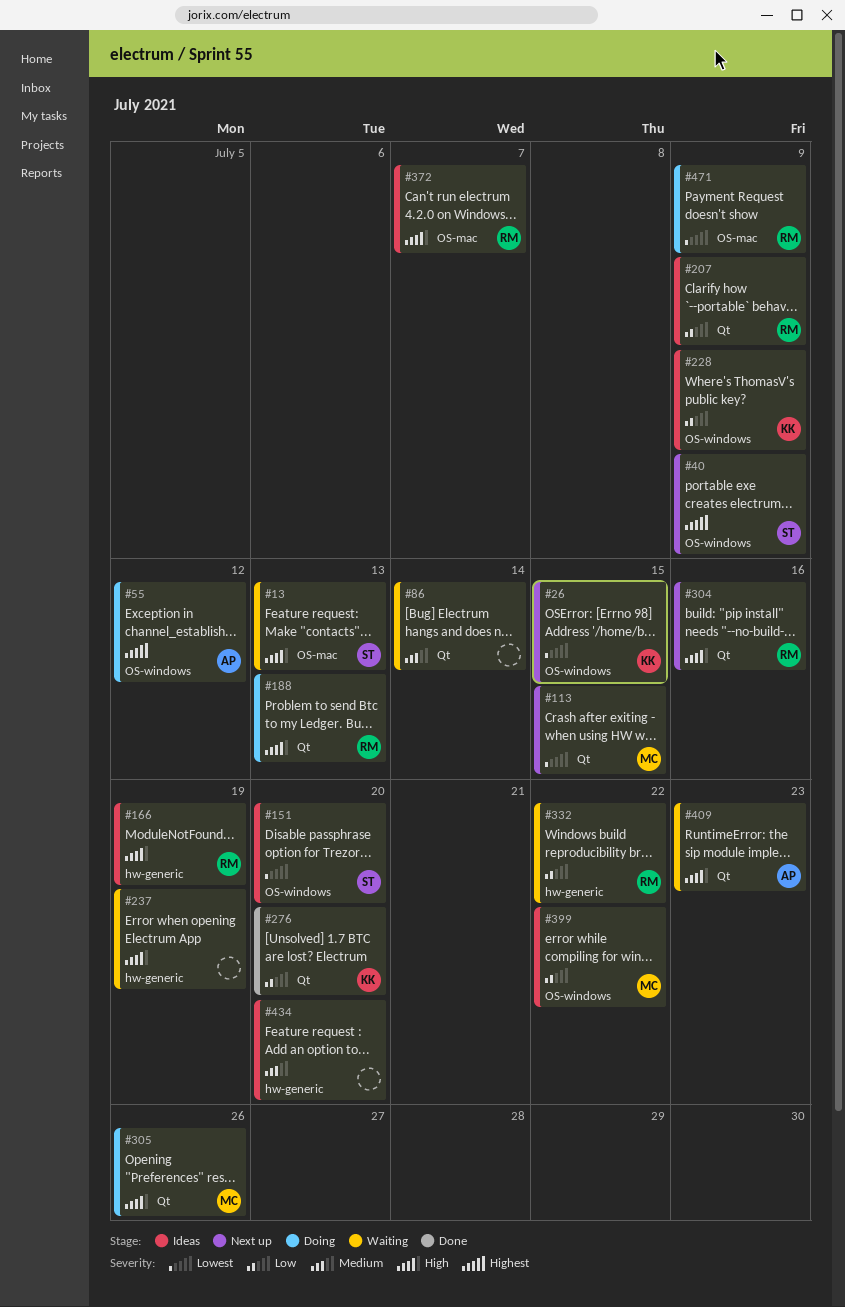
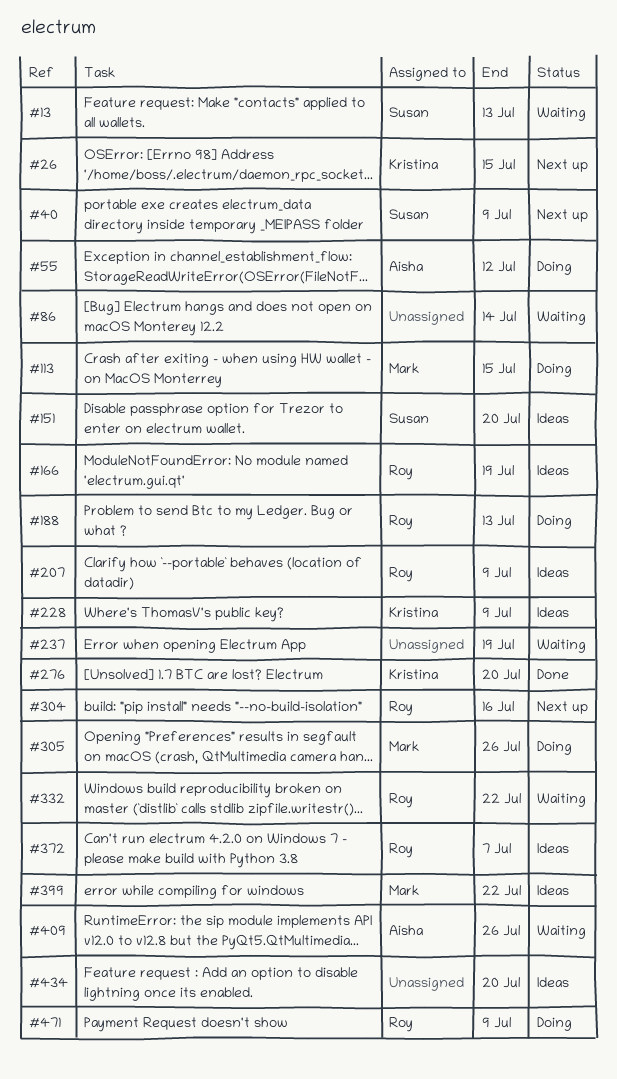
#113, status: Next up -> Doing
#409, due: Jul 23 -> Jul 26

